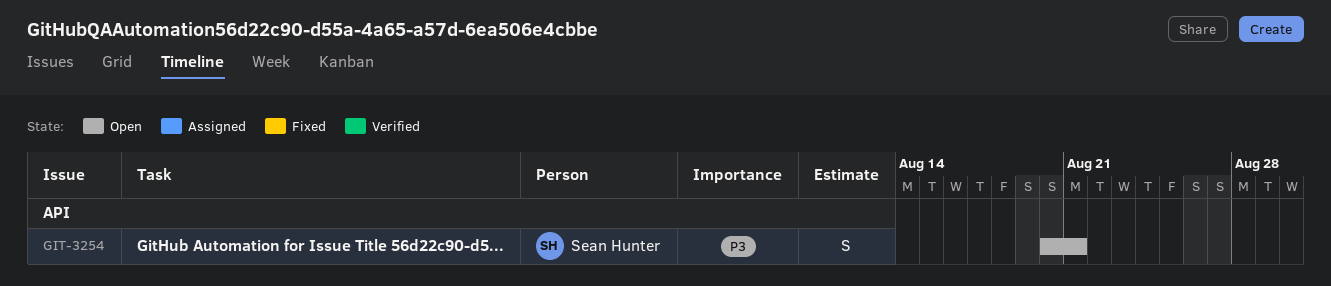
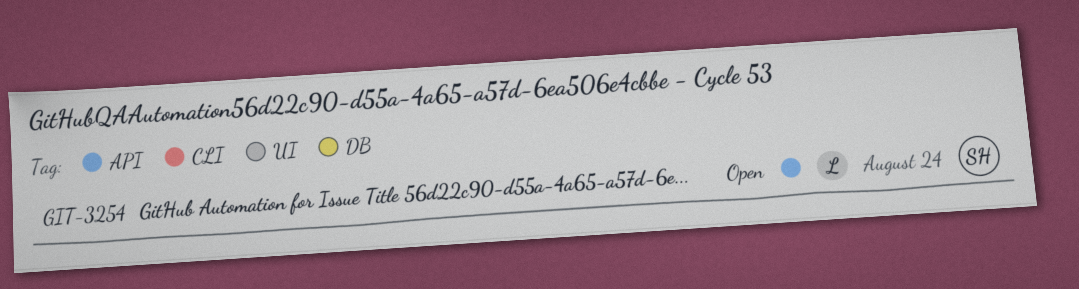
GIT-3254, estimate: S -> L
GIT-3254, due: Aug 21 -> Aug 24

